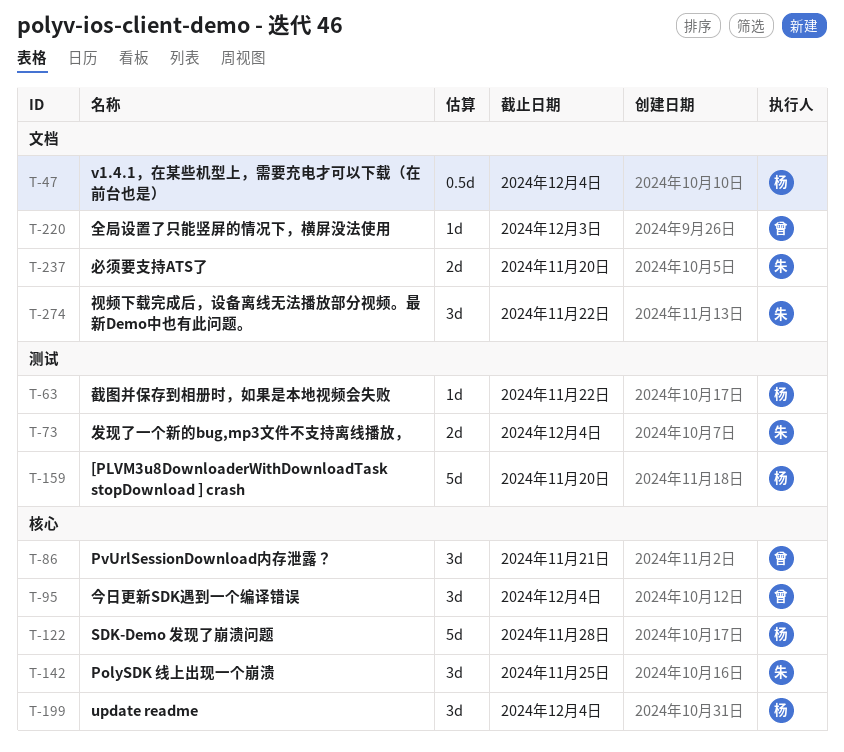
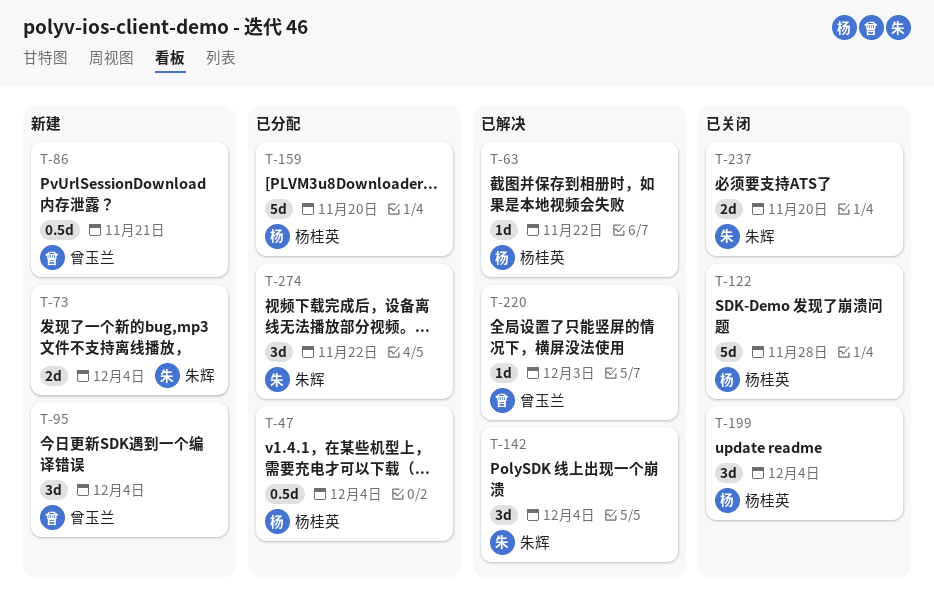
T-86, estimate: 3d -> 0.5d
T-142, due: Nov 25 -> Dec 4

